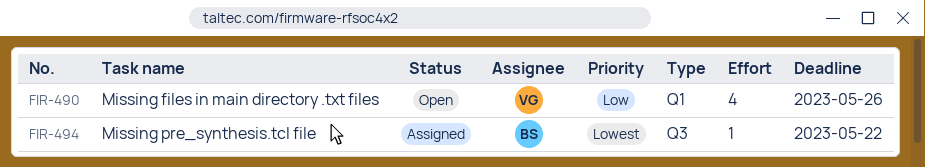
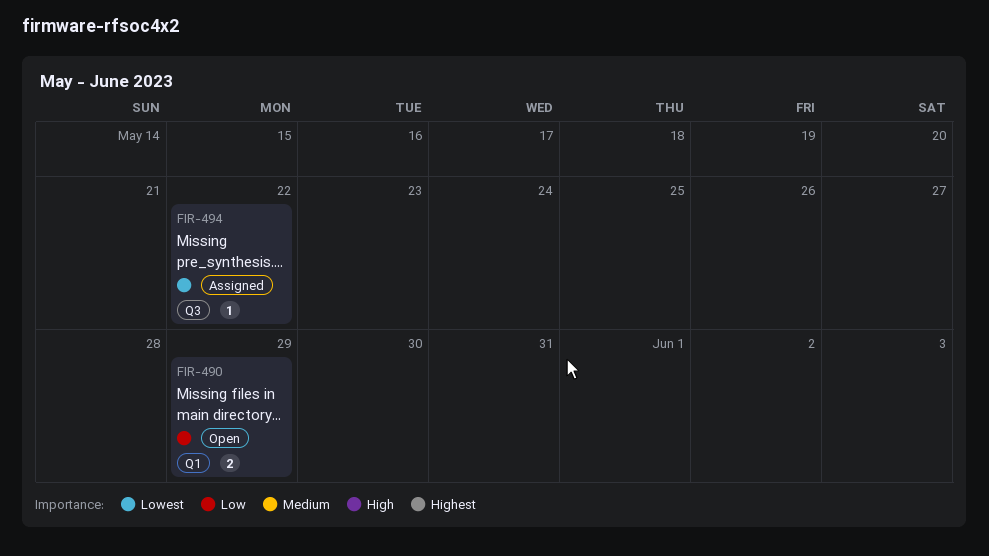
FIR-490, estimate: 4 -> 2
FIR-490, due: May 26 -> May 29

